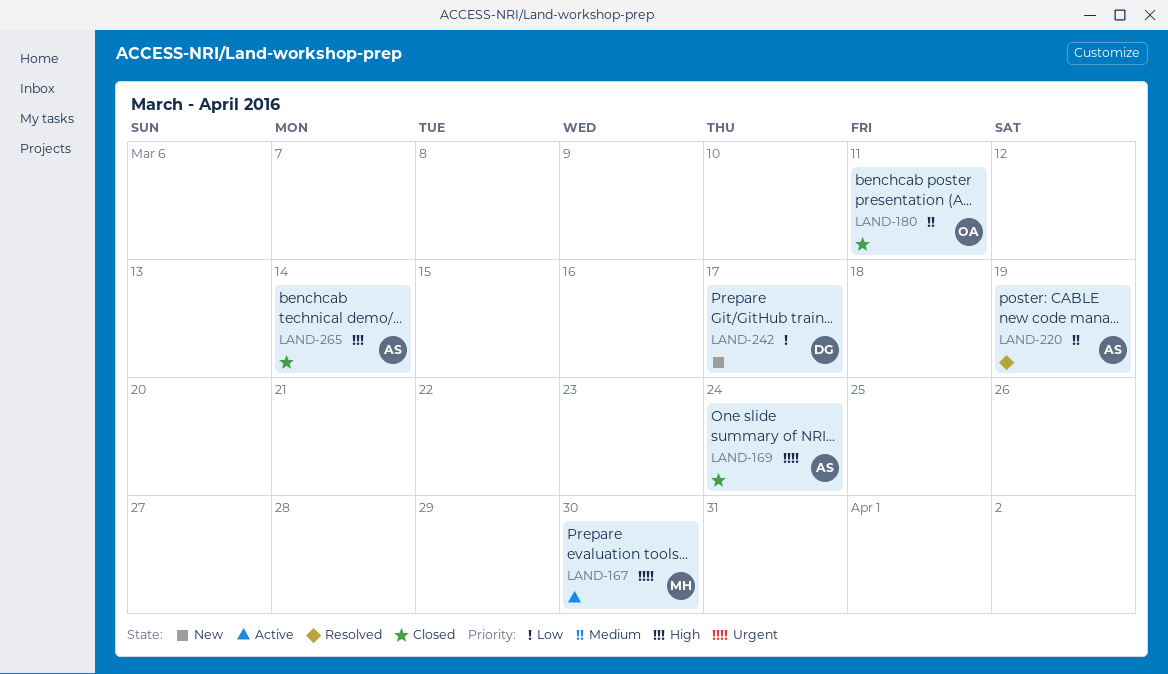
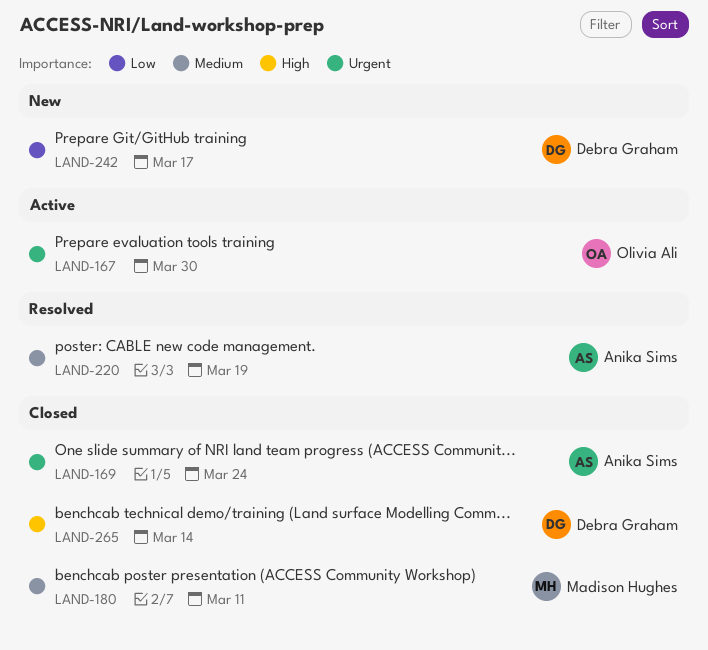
LAND-167, owner: Madison Hughes -> Olivia Ali
LAND-180, owner: Olivia Ali -> Madison Hughes
LAND-265, owner: Anika Sims -> Debra Graham

